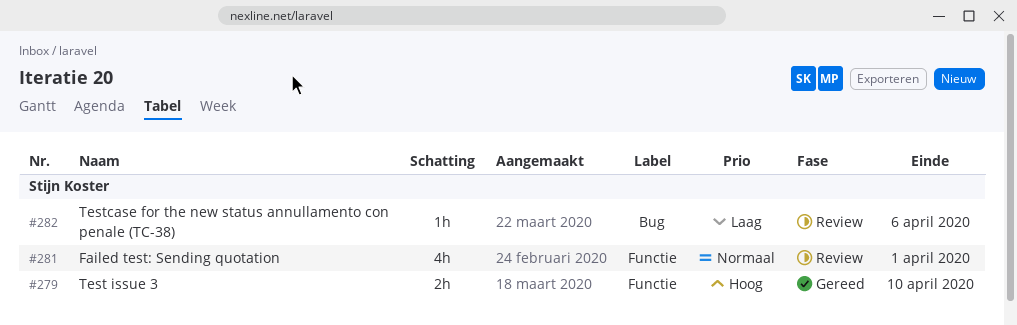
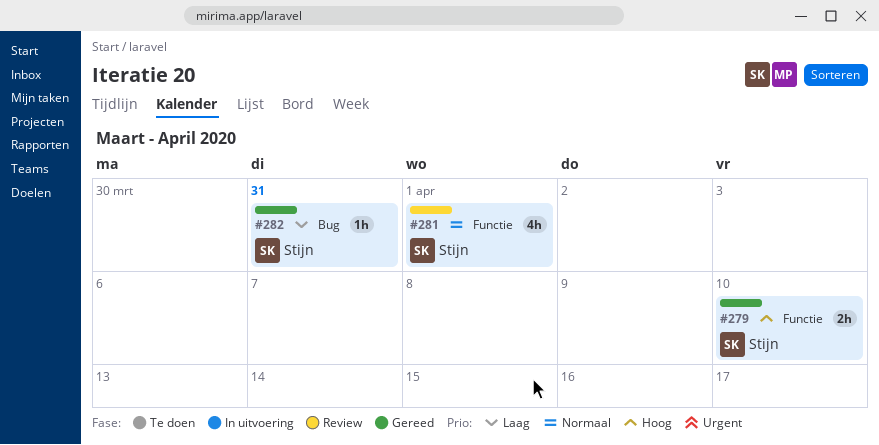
#282, status: Review -> Gereed
#282, due: Apr 6 -> Mar 31

